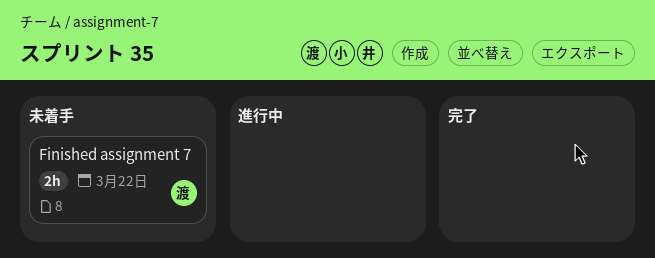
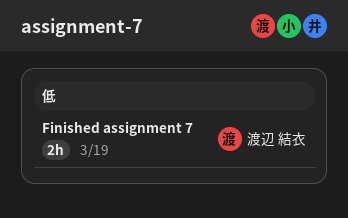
Finished assignment 7, due: Mar 22 -> Mar 19

